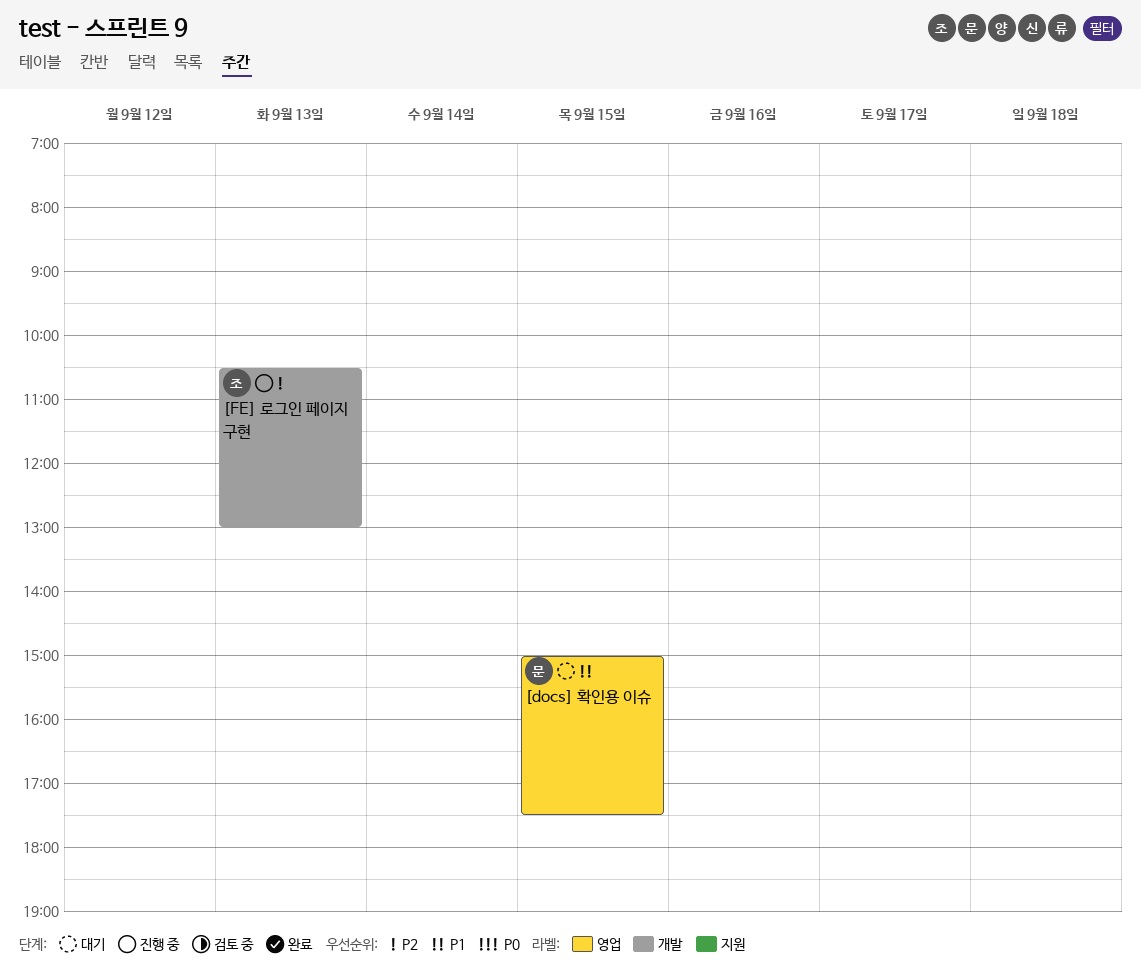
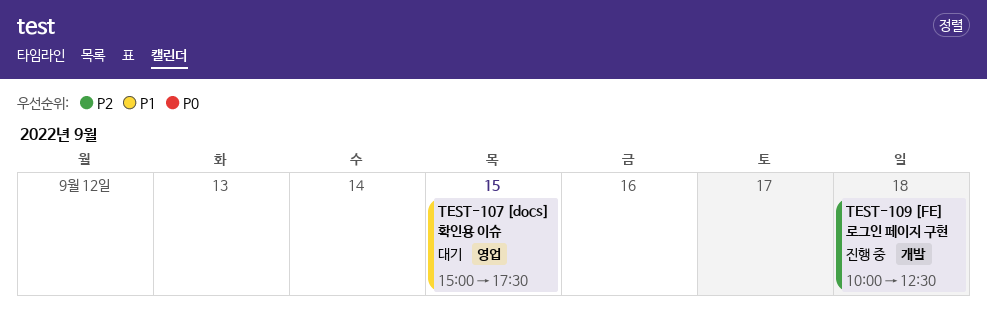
[FE] 로그인 페이지 구현, day: Sep 13 -> Sep 18
[FE] 로그인 페이지 구현, begins: 10:30 -> 10:00
[FE] 로그인 페이지 구현, ends: 13:00 -> 12:30

